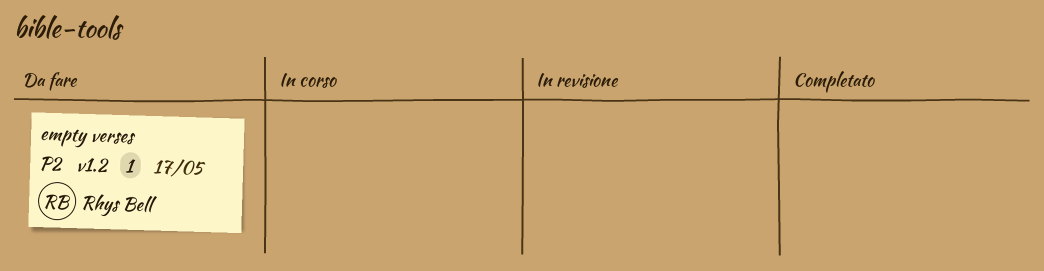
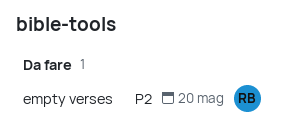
empty verses, due: May 17 -> May 20

